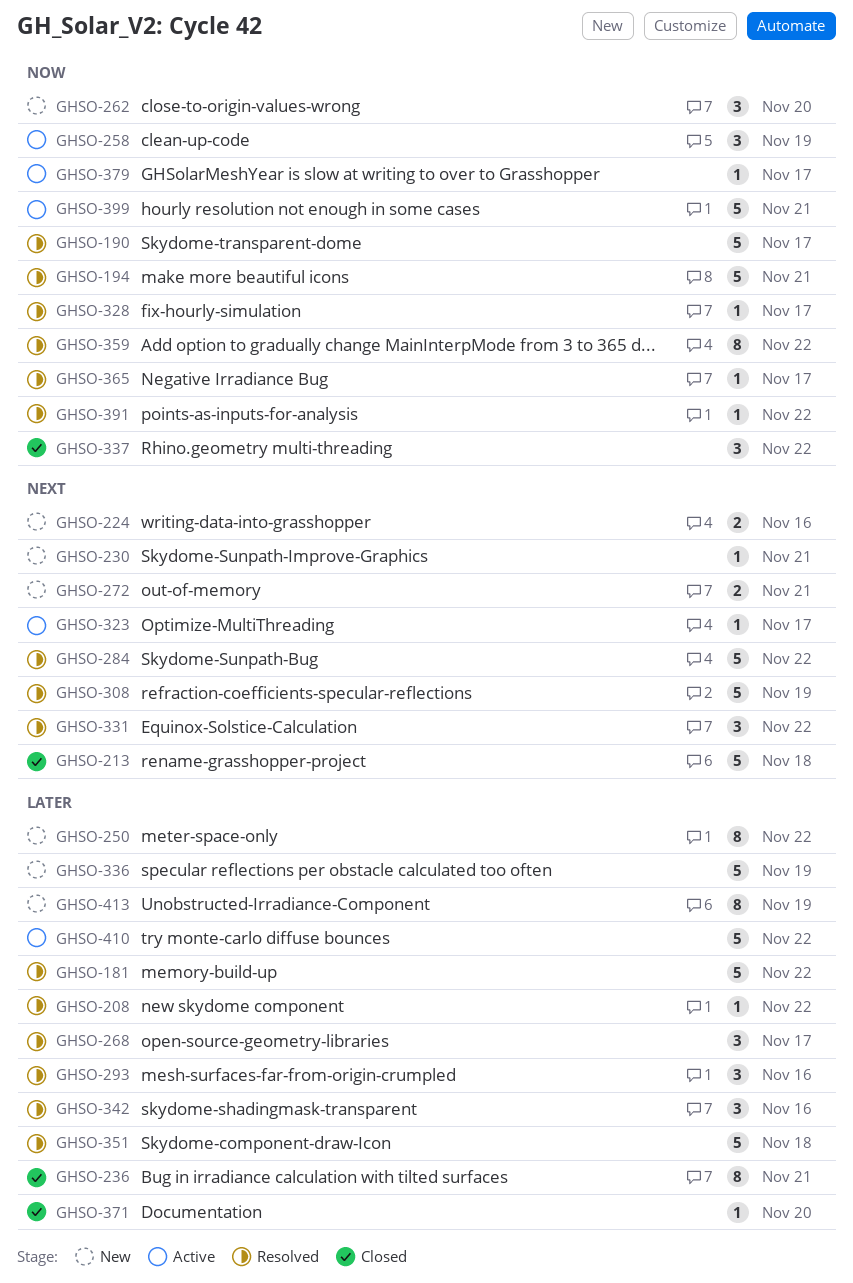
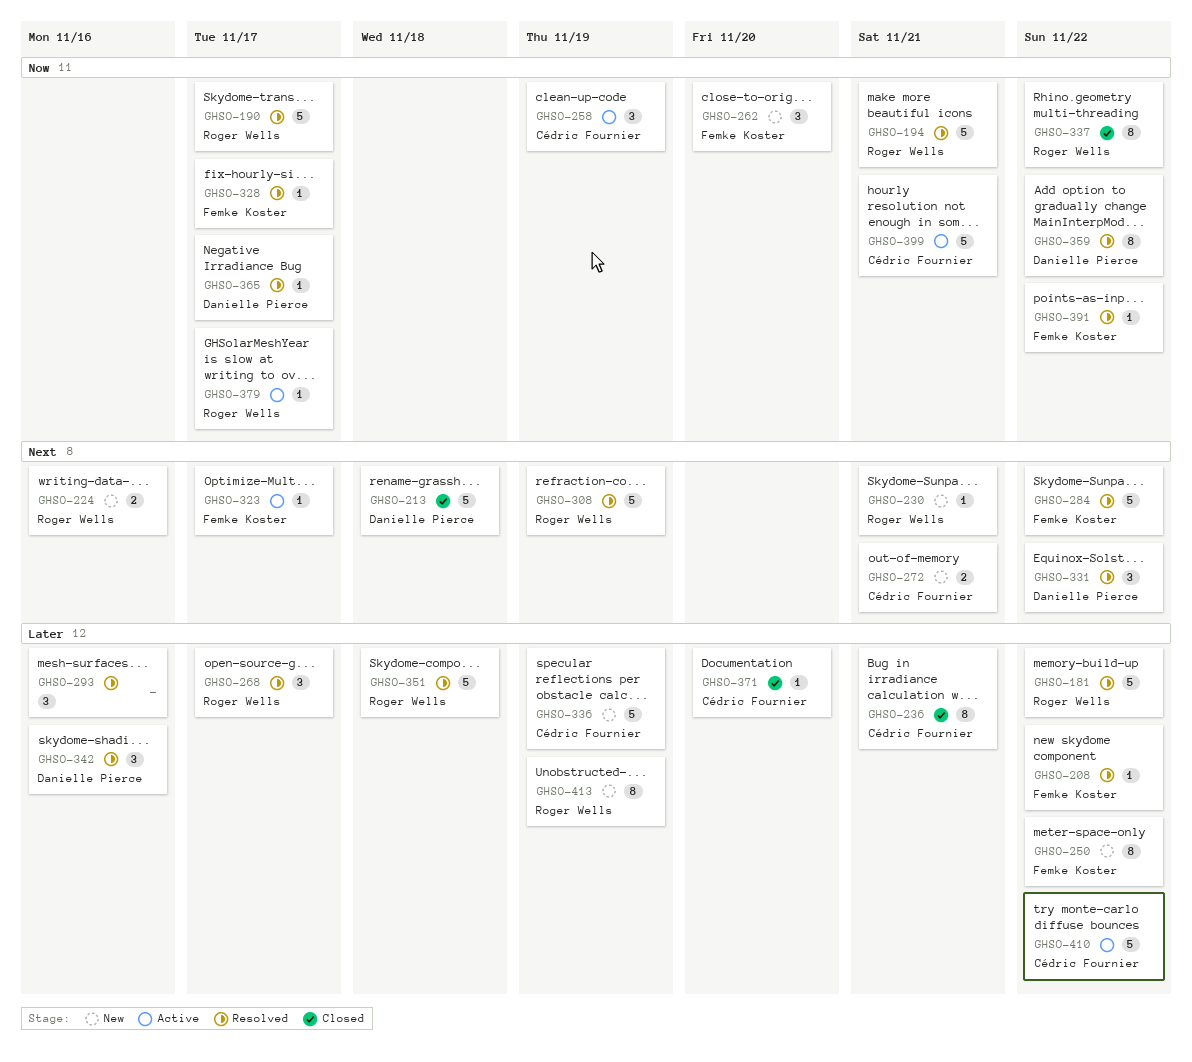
GHSO-337, estimate: 3 -> 8

